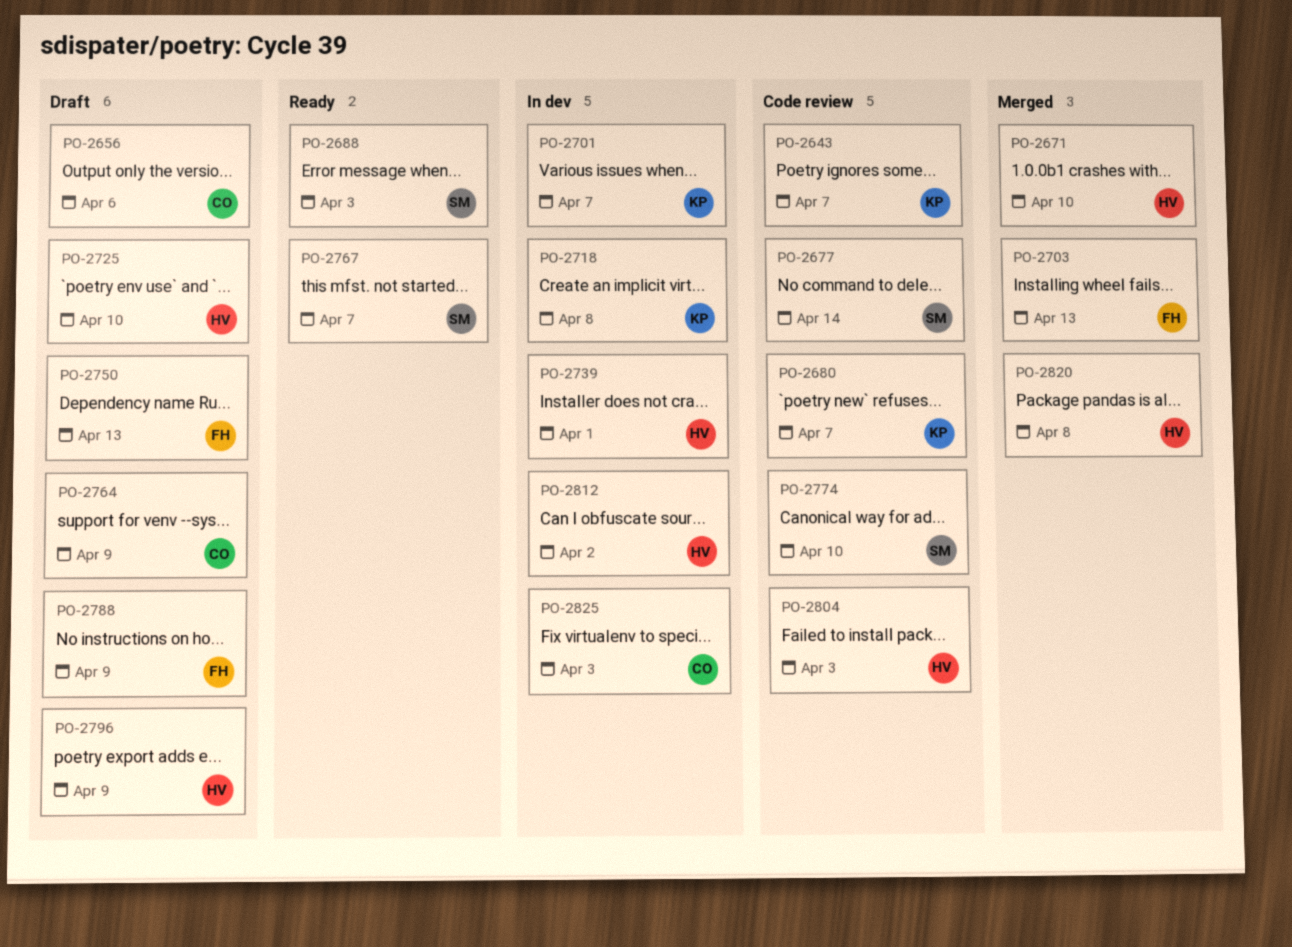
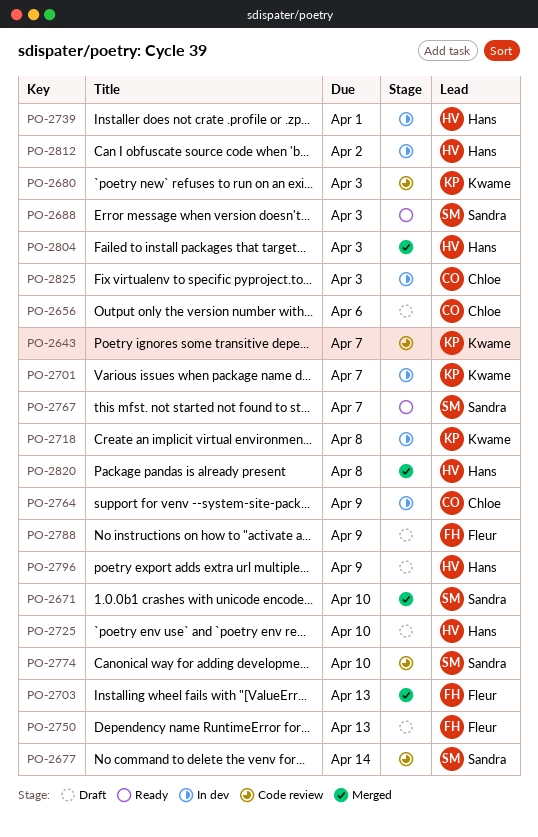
PO-2671, owner: Hans -> Sandra
PO-2680, due: Apr 7 -> Apr 3
PO-2764, status: Draft -> In dev
PO-2804, status: Code review -> Merged

